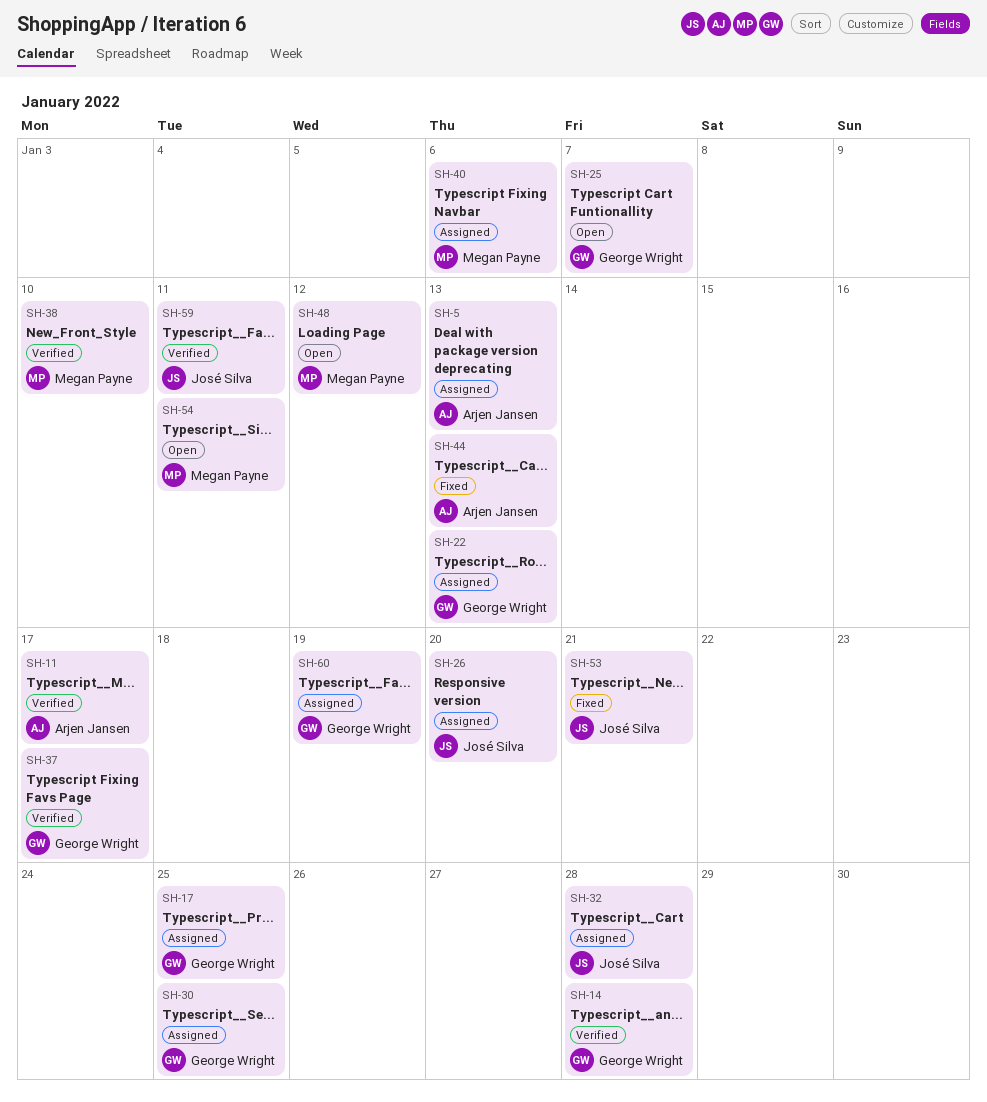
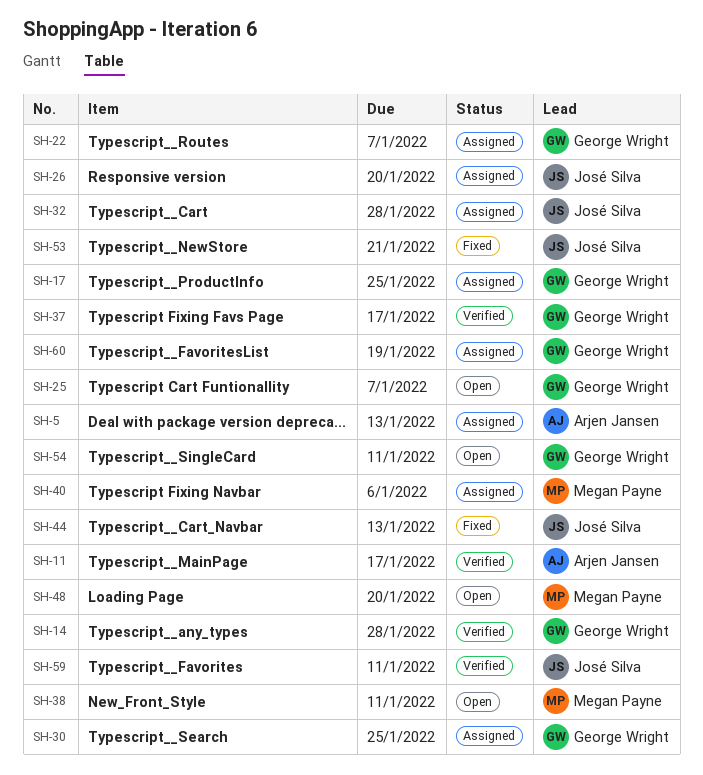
SH-22, due: Jan 13 -> Jan 7
SH-38, status: Verified -> Open
SH-38, due: Jan 10 -> Jan 11
SH-44, owner: Arjen Jansen -> José Silva
SH-48, due: Jan 12 -> Jan 20
SH-54, owner: Megan Payne -> George Wright

